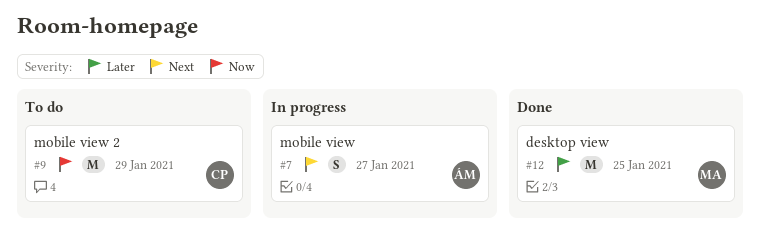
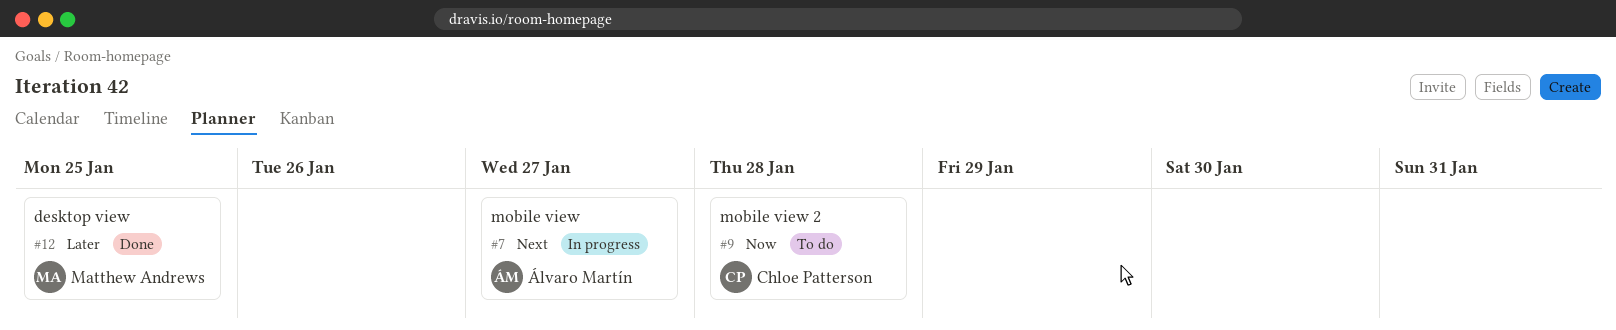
#9, due: Jan 29 -> Jan 28

